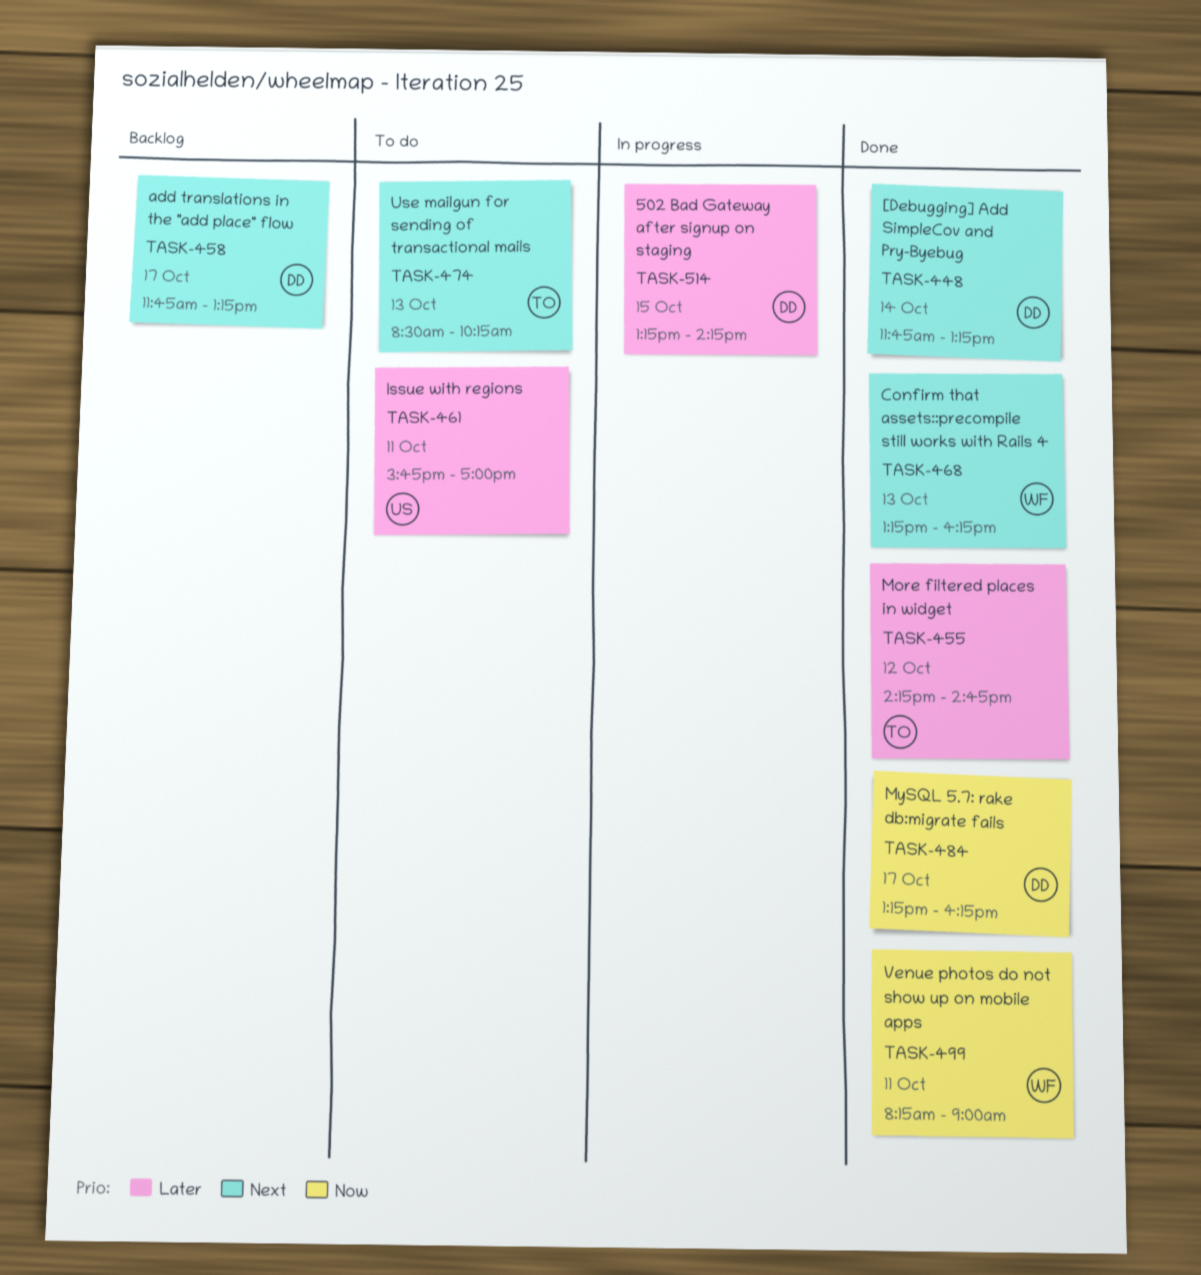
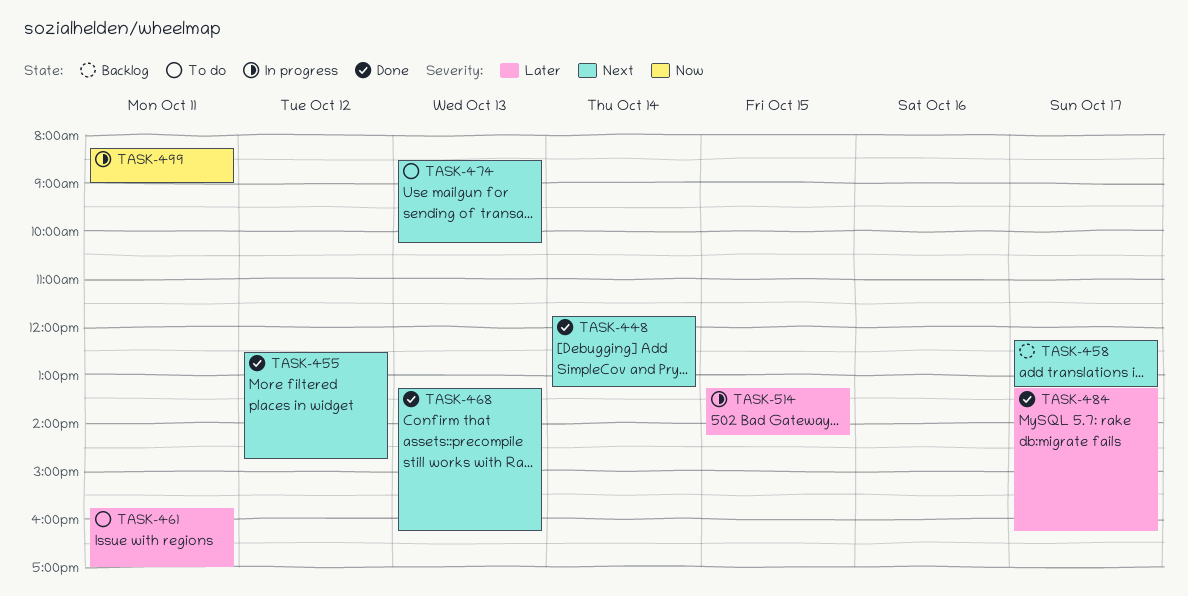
TASK-455, priority: Later -> Next
TASK-455, begins: 14:15 -> 12:30
TASK-458, begins: 11:45 -> 12:15
TASK-484, priority: Now -> Later
TASK-499, status: Done -> In progress

